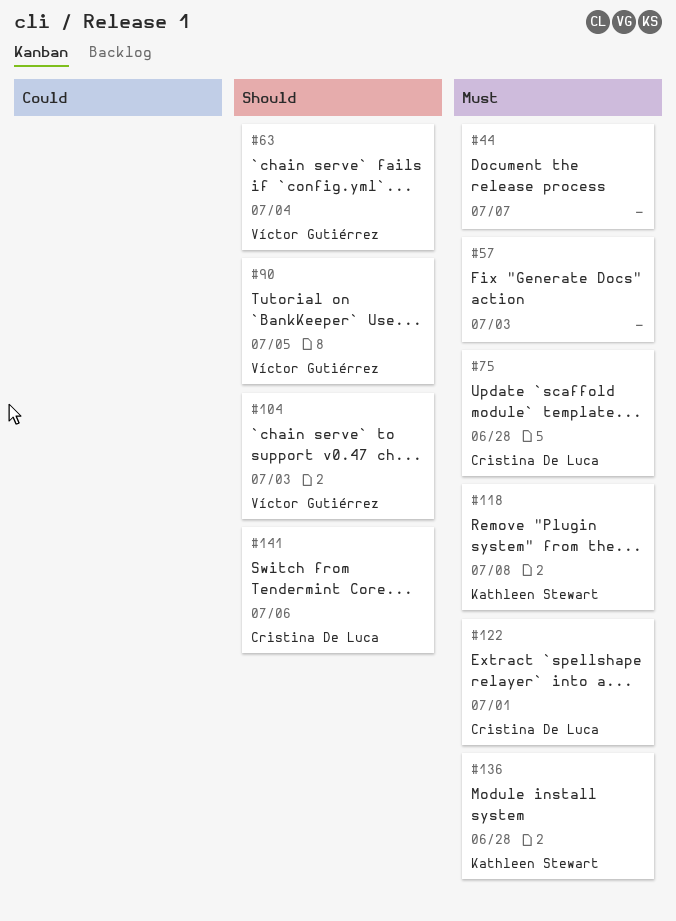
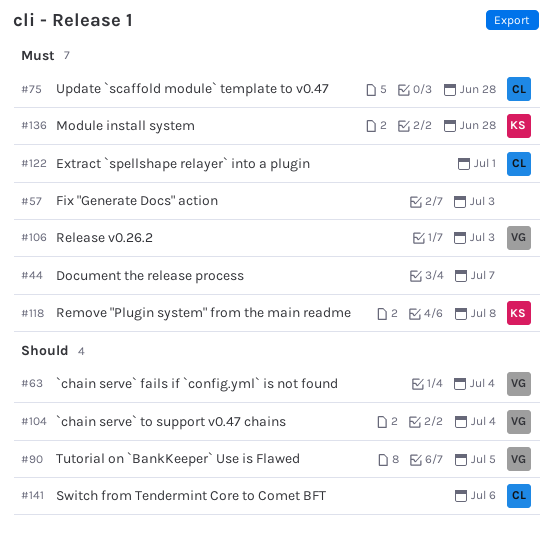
#104, due: Jul 3 -> Jul 4
#106: none -> present

